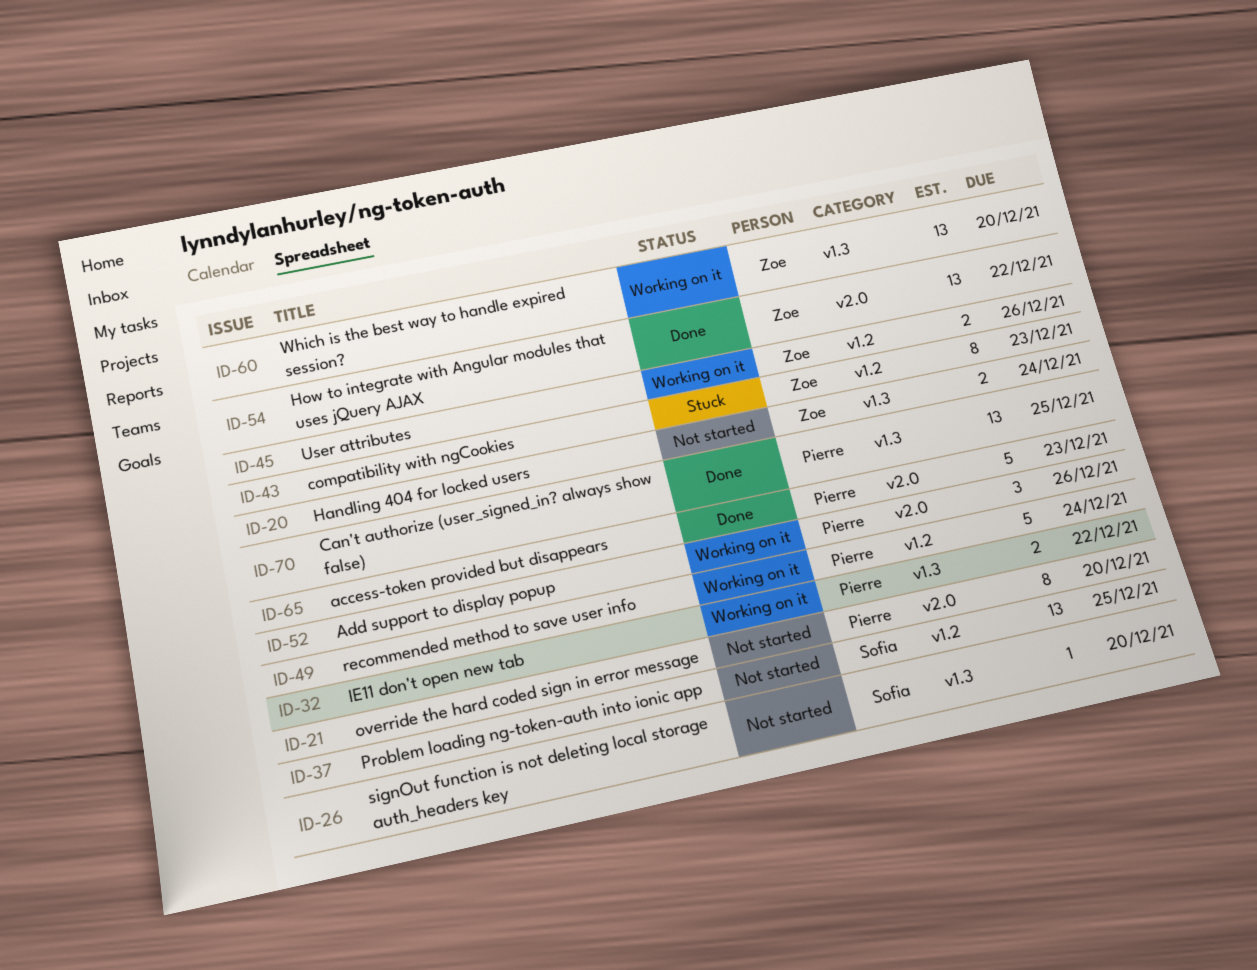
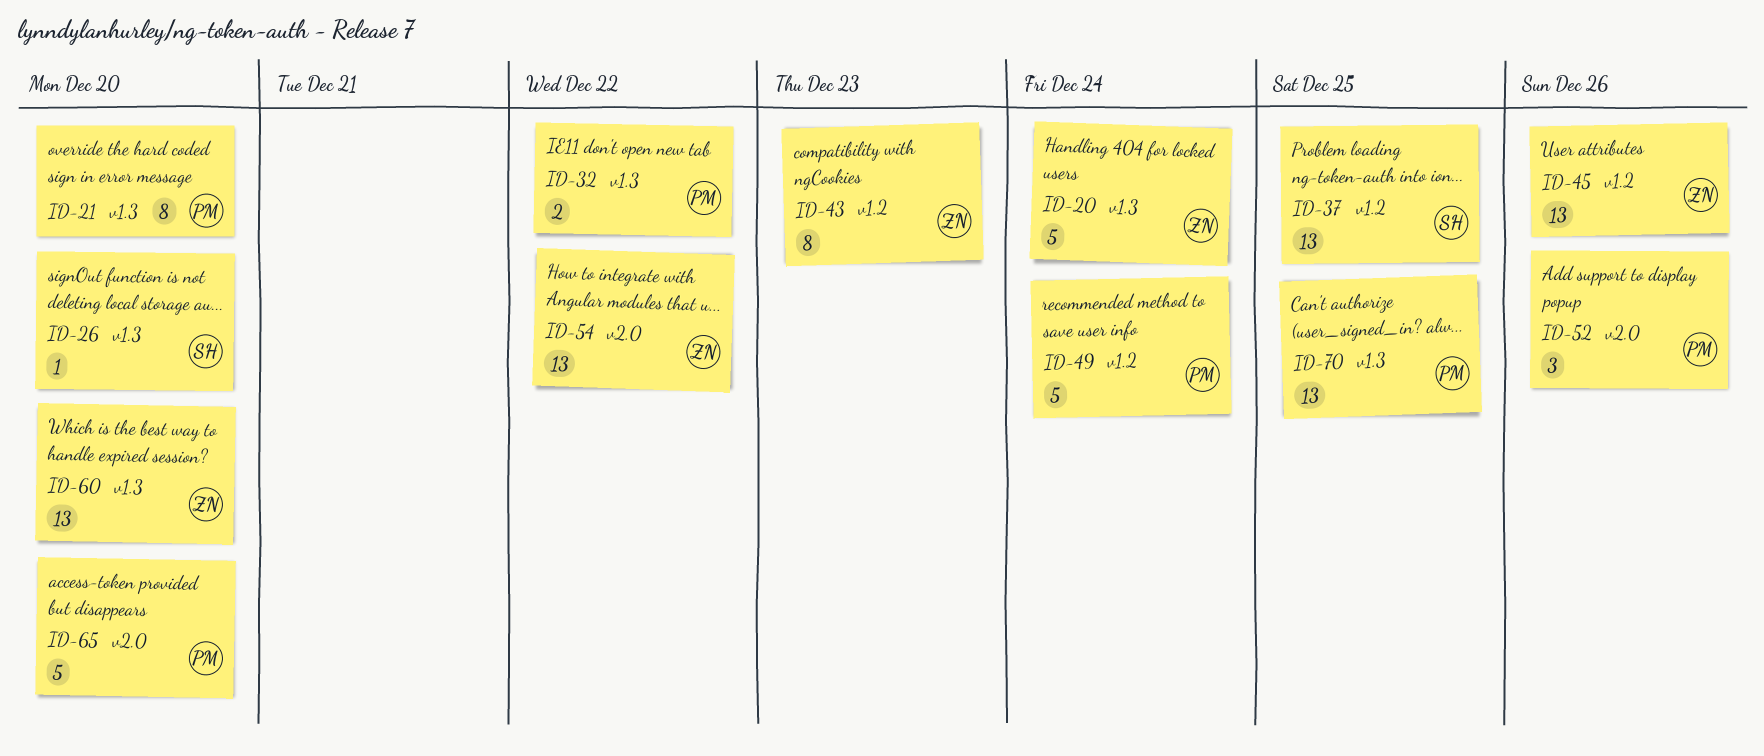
ID-20, estimate: 2 -> 5
ID-21, label: v2.0 -> v1.3
ID-45, estimate: 2 -> 13
ID-65, due: Dec 23 -> Dec 20

